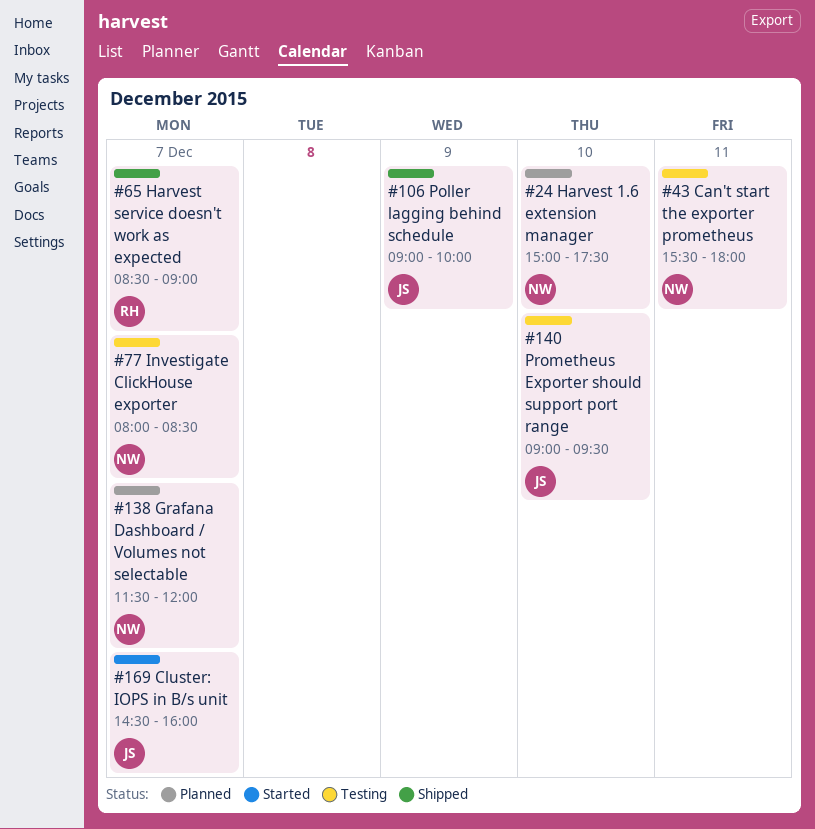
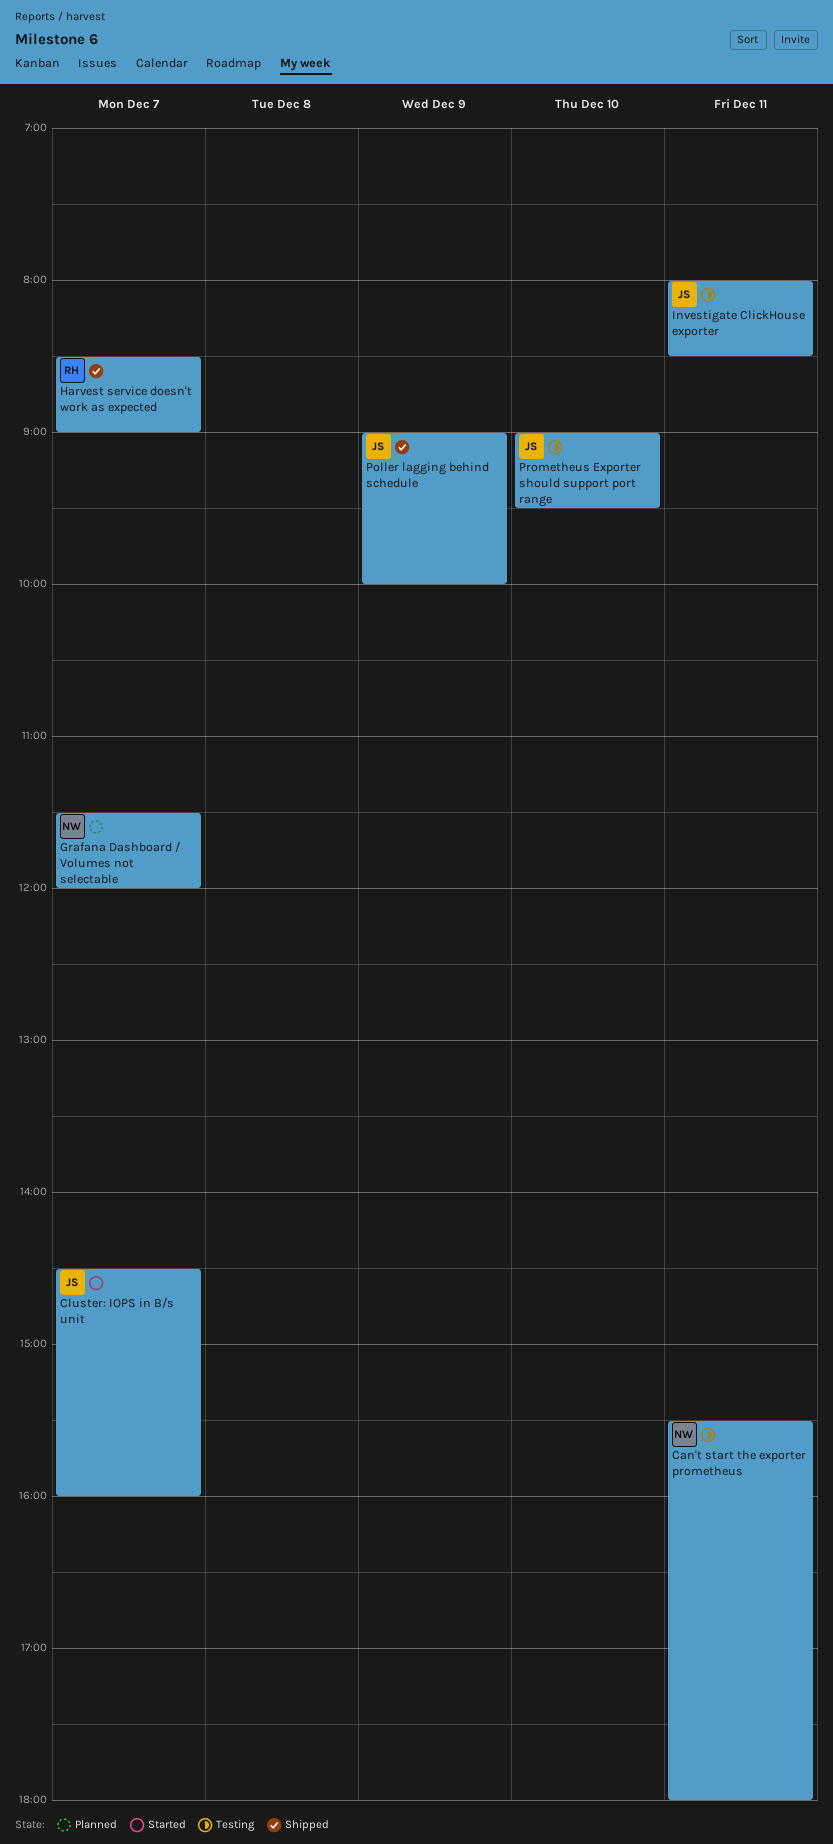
Harvest 1.6 extension manager: present -> none
Investigate ClickHouse exporter, owner: NW -> JS
Investigate ClickHouse exporter, day: Dec 7 -> Dec 11

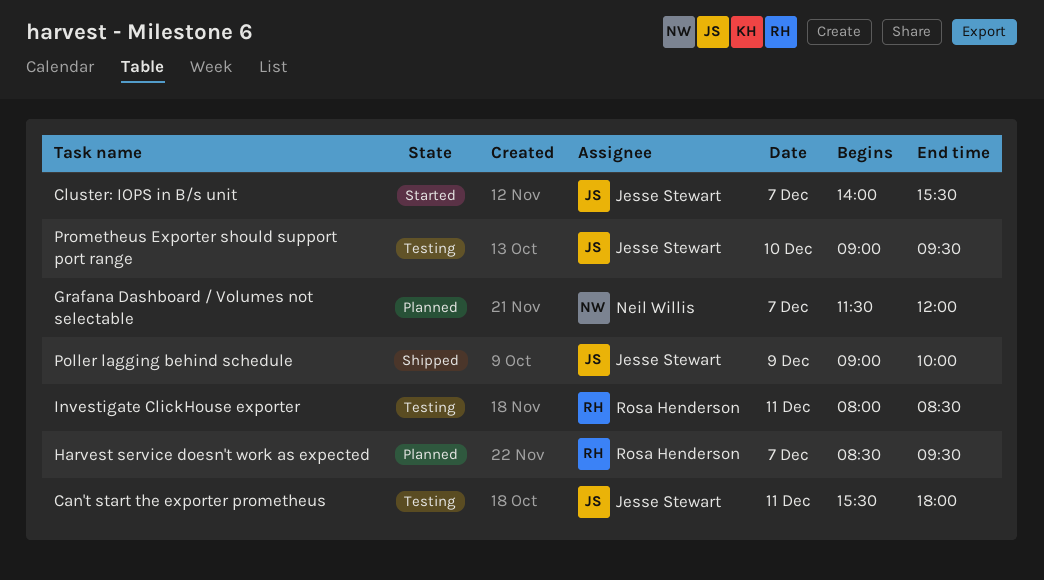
Can't start the exporter prometheus, owner: Neil Willis -> Jesse Stewart
Cluster: IOPS in B/s unit, begins: 14:30 -> 14:00
Cluster: IOPS in B/s unit, ends: 16:00 -> 15:30
Harvest service doesn't work as expected, status: Shipped -> Planned
Harvest service doesn't work as expected, ends: 09:00 -> 09:30
Investigate ClickHouse exporter, owner: Jesse Stewart -> Rosa Henderson

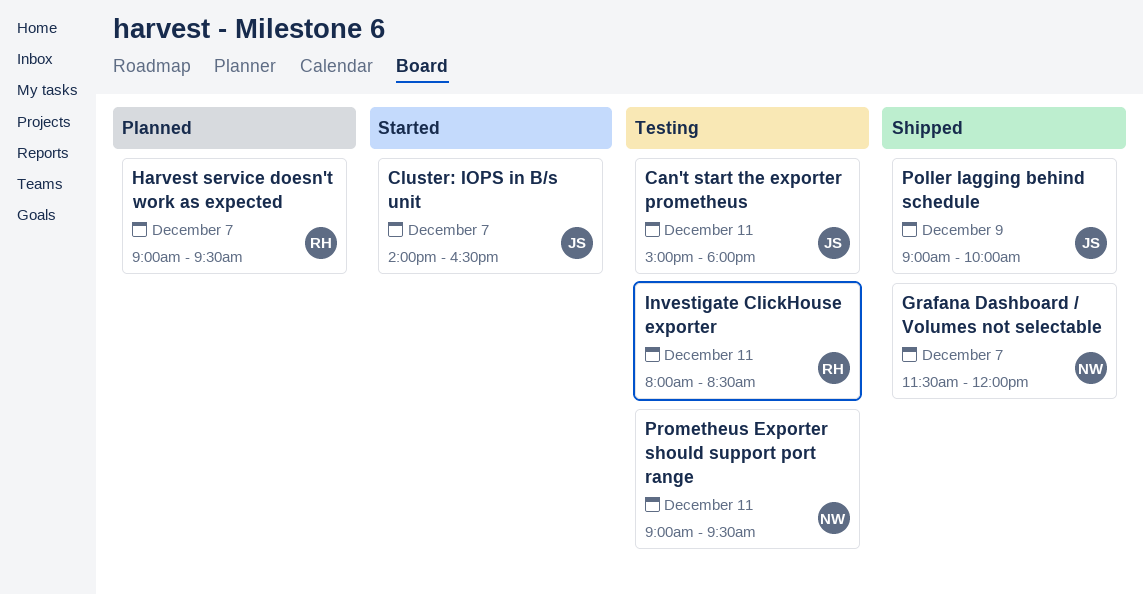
Can't start the exporter prometheus, begins: 15:30 -> 15:00
Cluster: IOPS in B/s unit, ends: 15:30 -> 16:30
Grafana Dashboard / Volumes not selectable, status: Planned -> Shipped
Harvest service doesn't work as expected, begins: 08:30 -> 09:00
Prometheus Exporter should support port range, owner: Jesse Stewart -> Neil Willis
Prometheus Exporter should support port range, day: Dec 10 -> Dec 11

